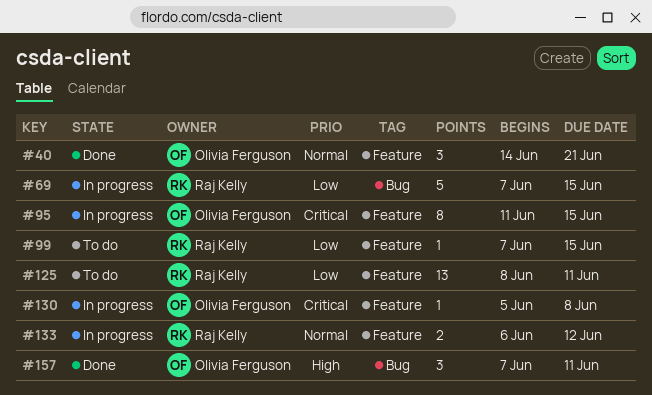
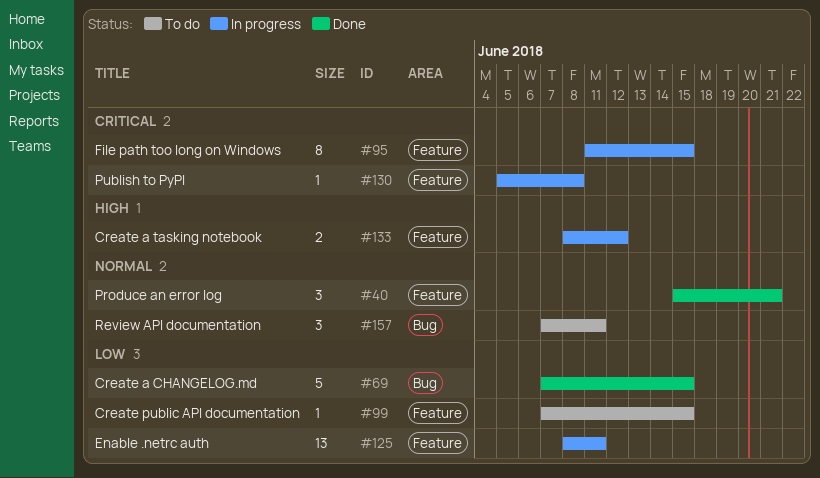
#40, start: Jun 14 -> Jun 15
#69, status: In progress -> Done
#125, status: To do -> In progress
#133, priority: Normal -> High
#133, start: Jun 6 -> Jun 8
#157, status: Done -> To do
#157, priority: High -> Normal

